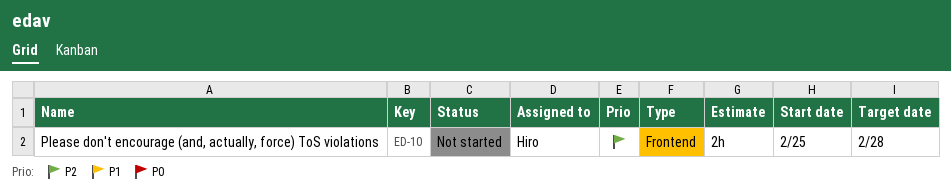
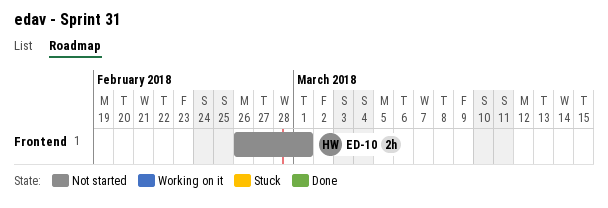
ED-10, start: Feb 25 -> Feb 26
ED-10, due: Feb 28 -> Mar 1

